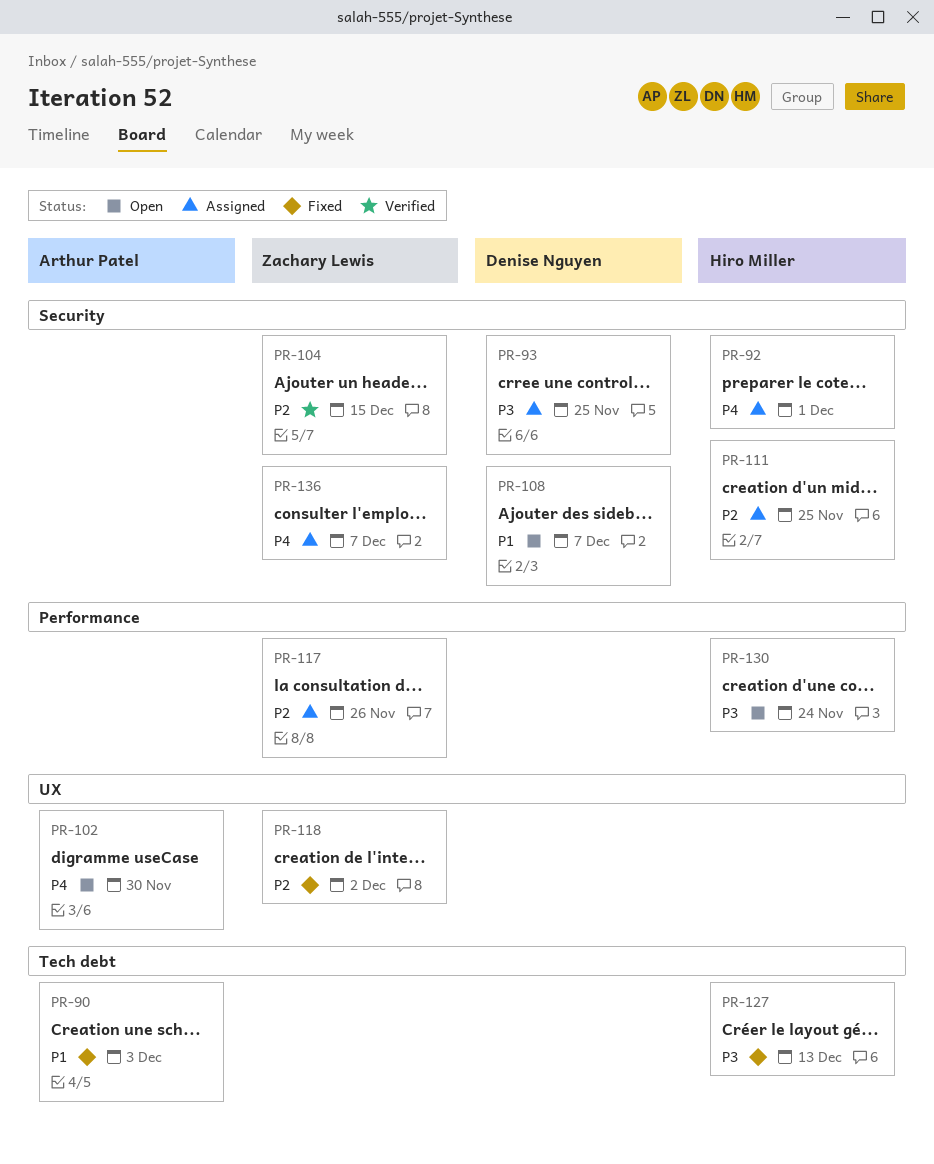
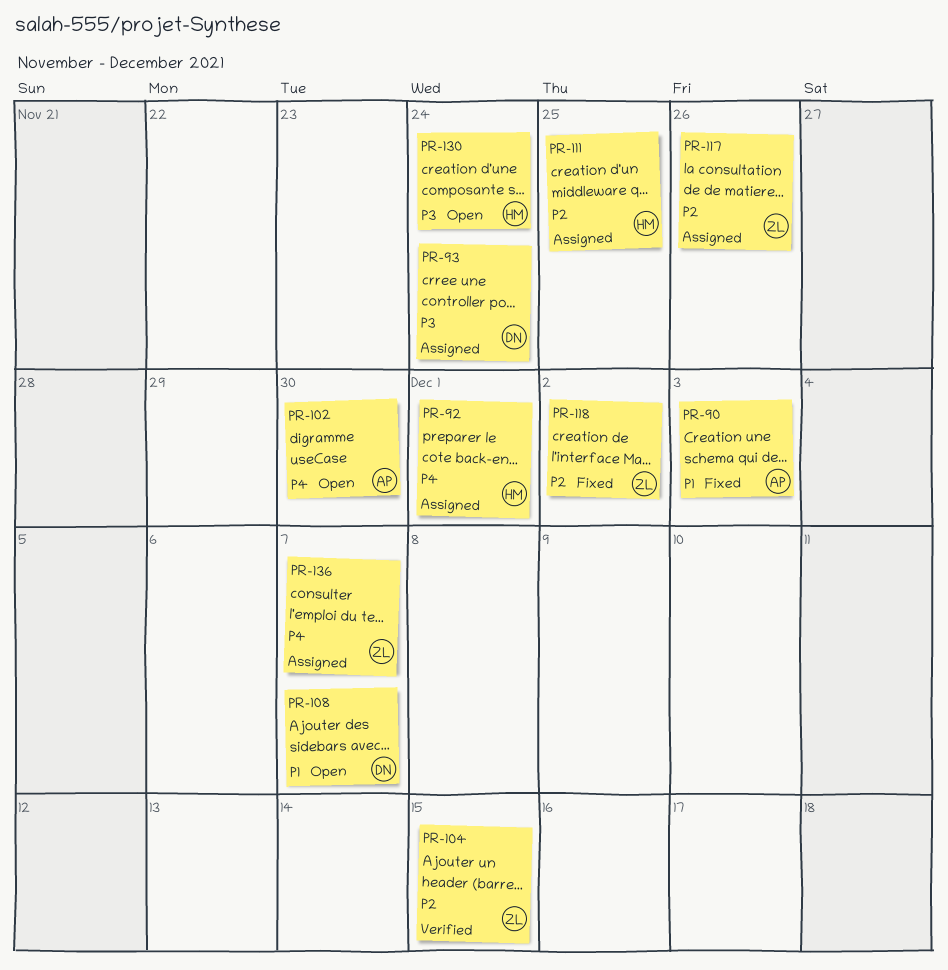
PR-93, due: Nov 25 -> Nov 24
PR-127: present -> none

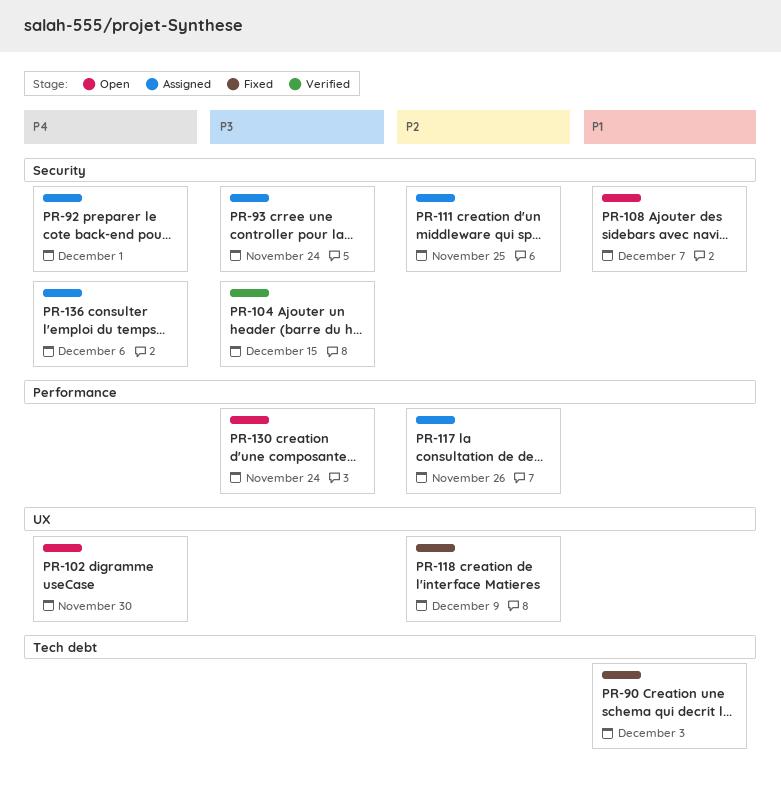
PR-104, priority: P2 -> P3
PR-118, due: Dec 2 -> Dec 9
PR-136, due: Dec 7 -> Dec 6

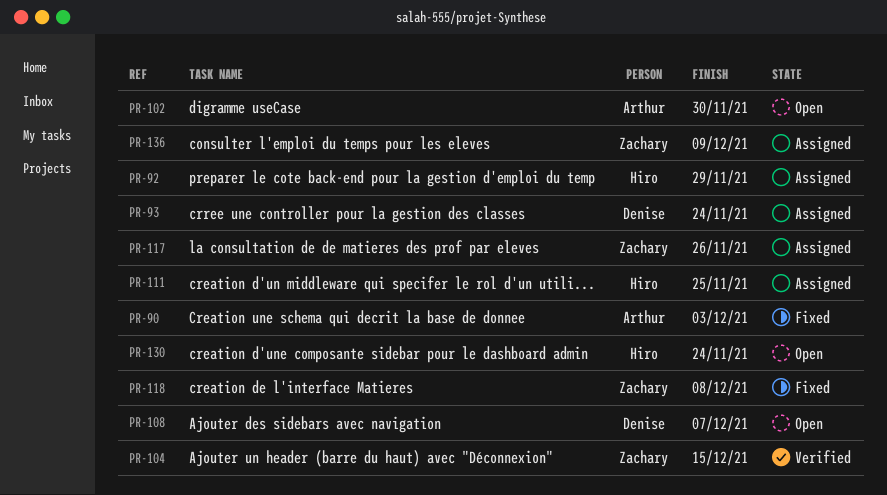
PR-92, due: Dec 1 -> Nov 29
PR-118, due: Dec 9 -> Dec 8
PR-136, due: Dec 6 -> Dec 9

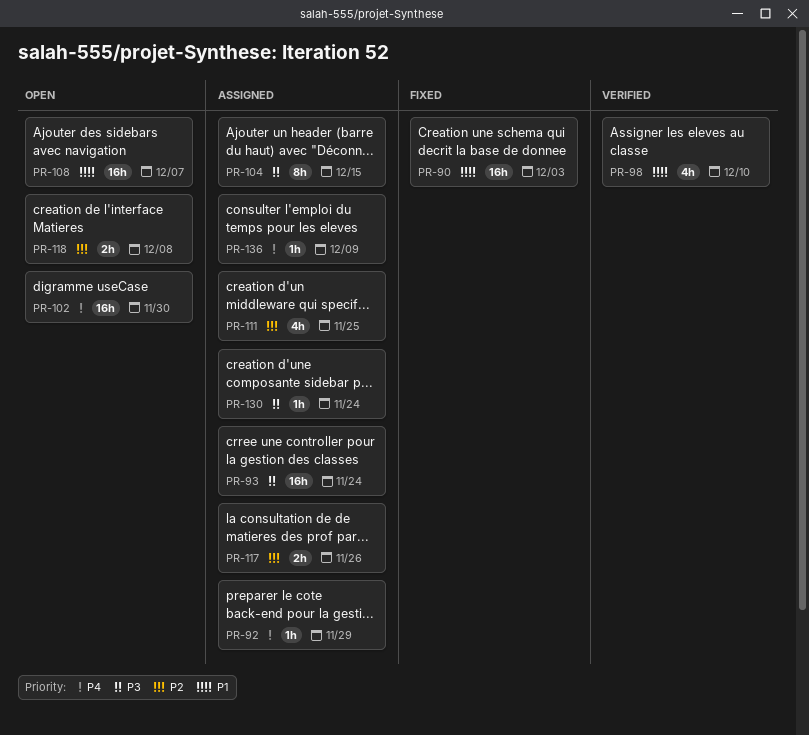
PR-98: none -> present
PR-104, status: Verified -> Assigned
PR-118, status: Fixed -> Open
PR-130, status: Open -> Assigned

